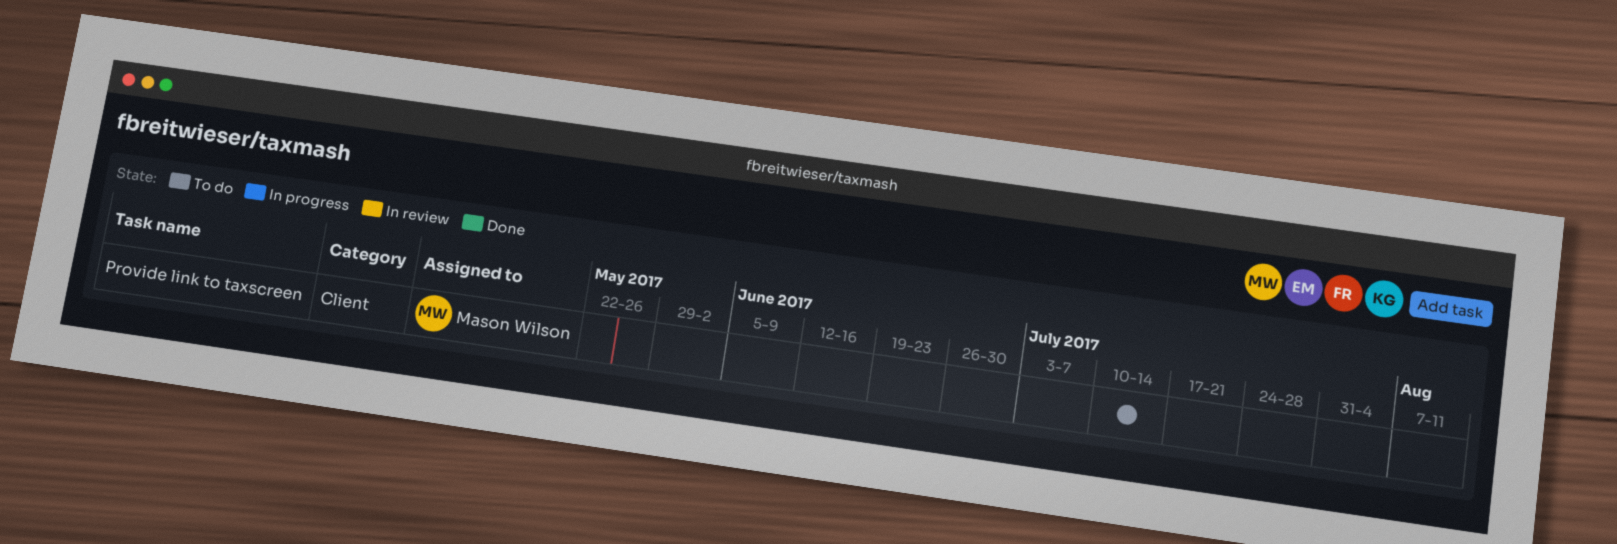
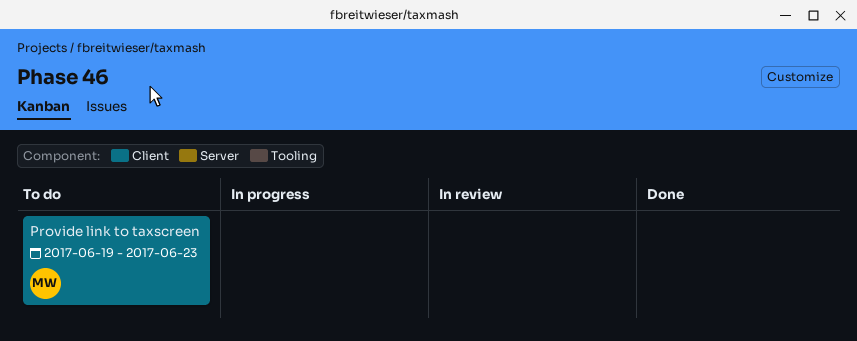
Provide link to taxscreen, start: Jul 10 -> Jun 19
Provide link to taxscreen, due: Jul 14 -> Jun 23

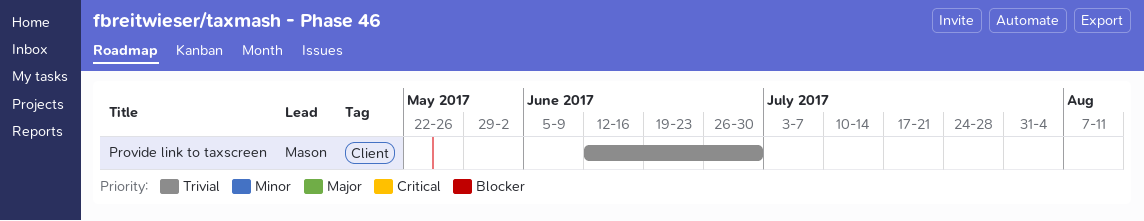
Provide link to taxscreen, start: Jun 19 -> Jun 12
Provide link to taxscreen, due: Jun 23 -> Jun 30

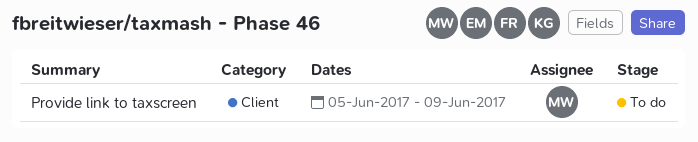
Provide link to taxscreen, start: Jun 12 -> Jun 5
Provide link to taxscreen, due: Jun 30 -> Jun 9

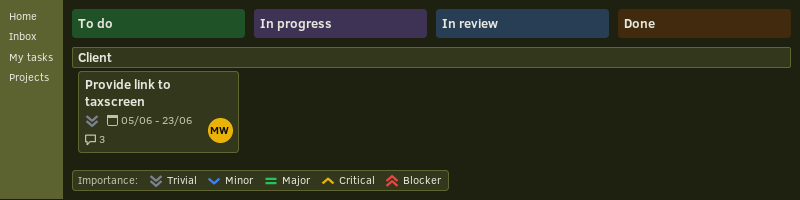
Provide link to taxscreen, due: Jun 9 -> Jun 23

